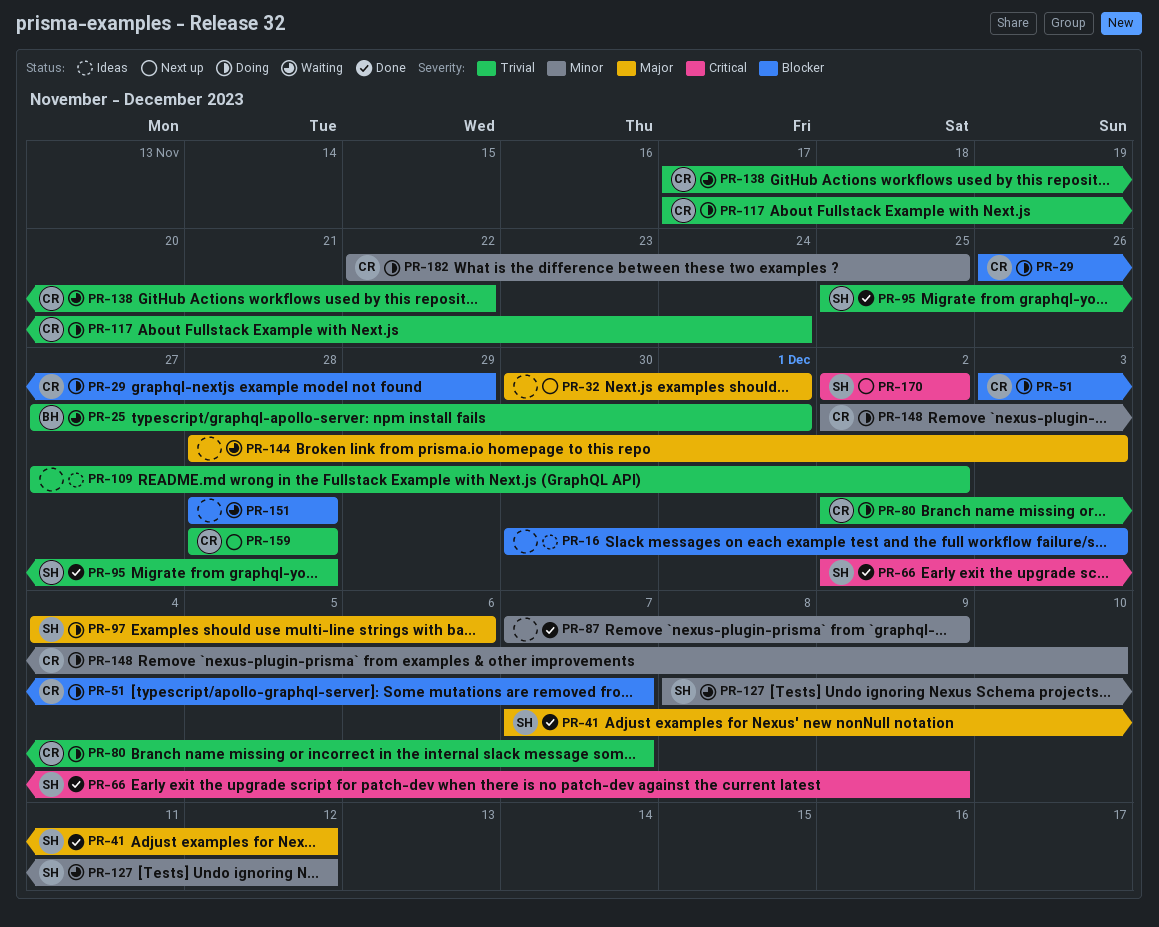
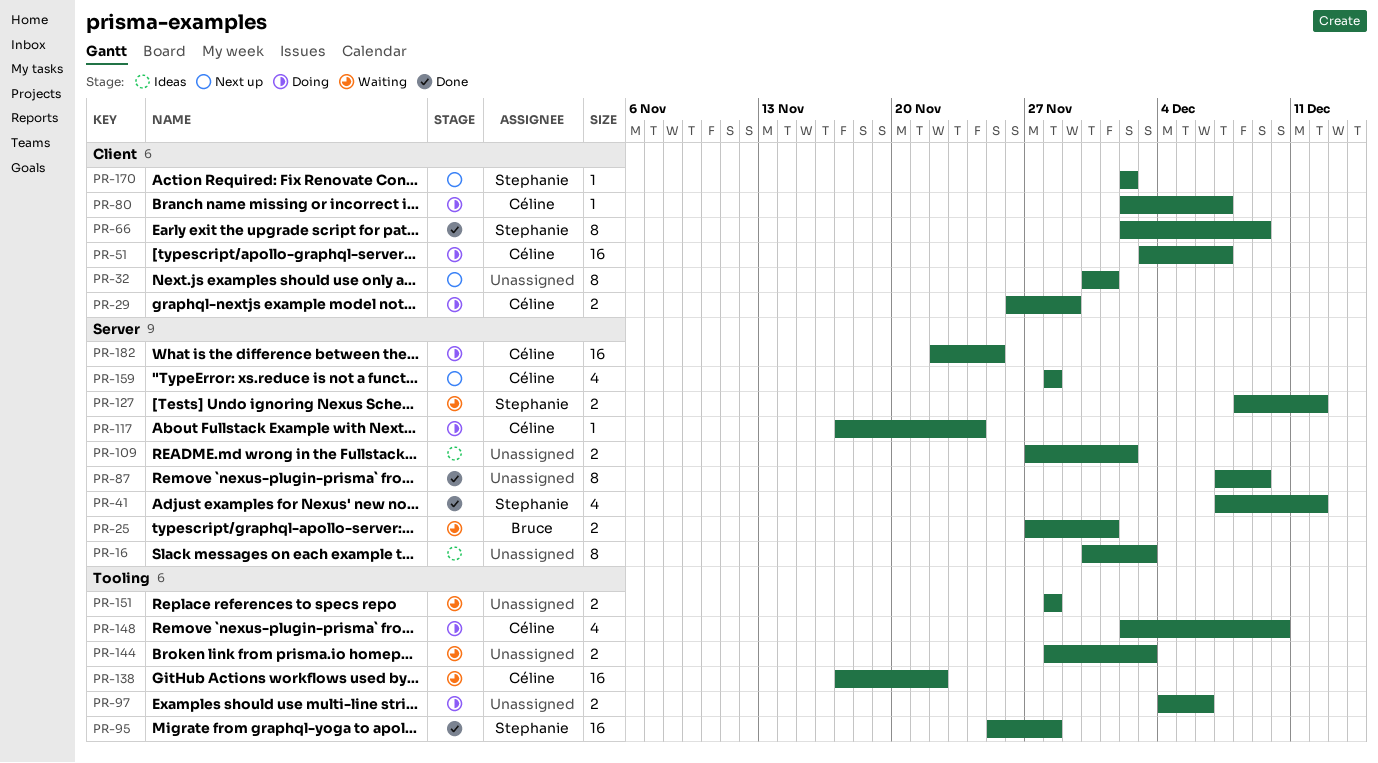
PR-97, owner: Stephanie -> none

